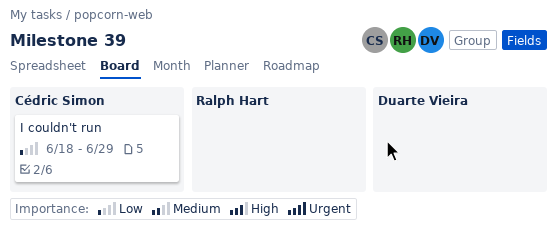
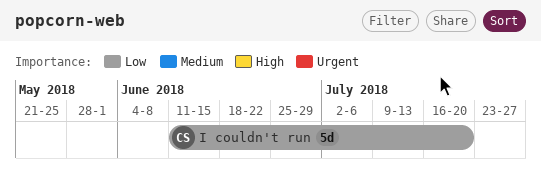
I couldn't run, start: Jun 18 -> Jun 11
I couldn't run, due: Jun 29 -> Jul 20

